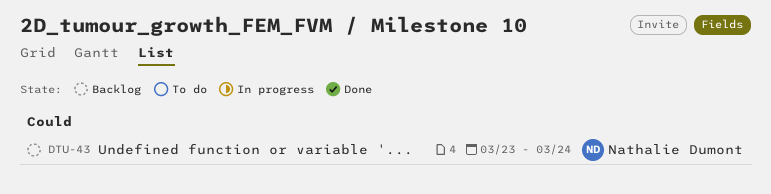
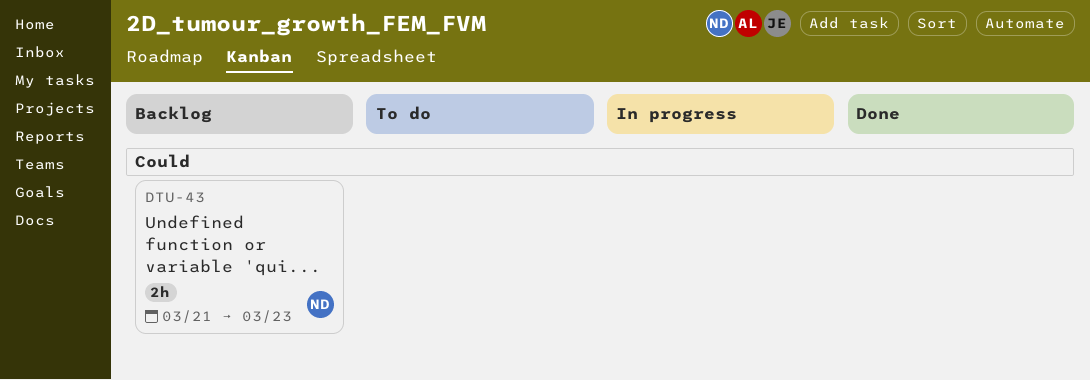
DTU-43, start: Mar 23 -> Mar 21
DTU-43, due: Mar 24 -> Mar 23

